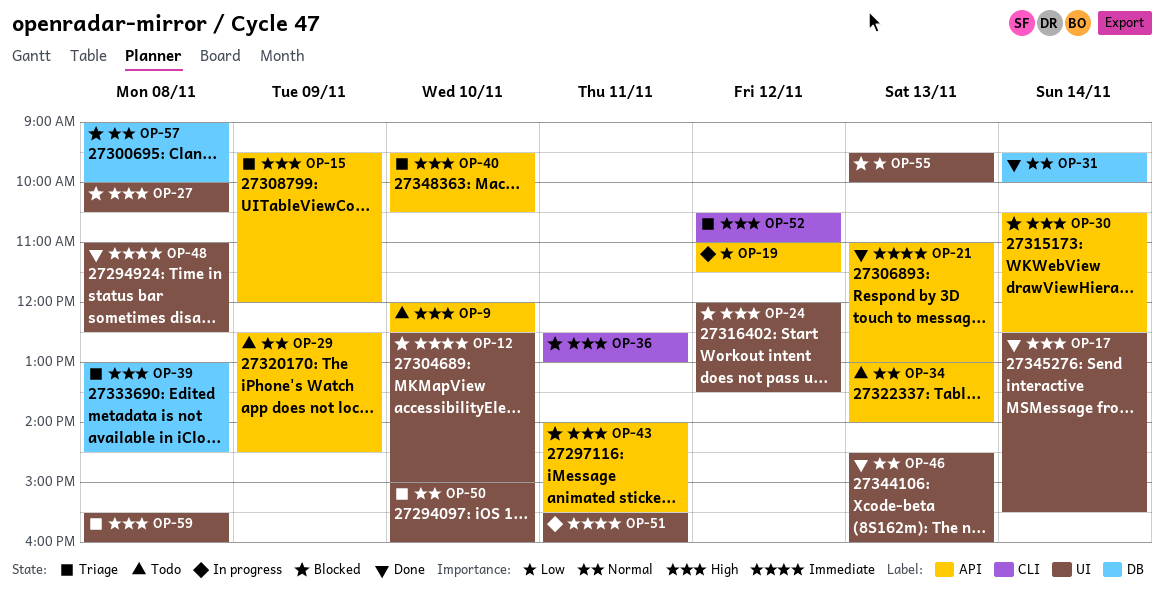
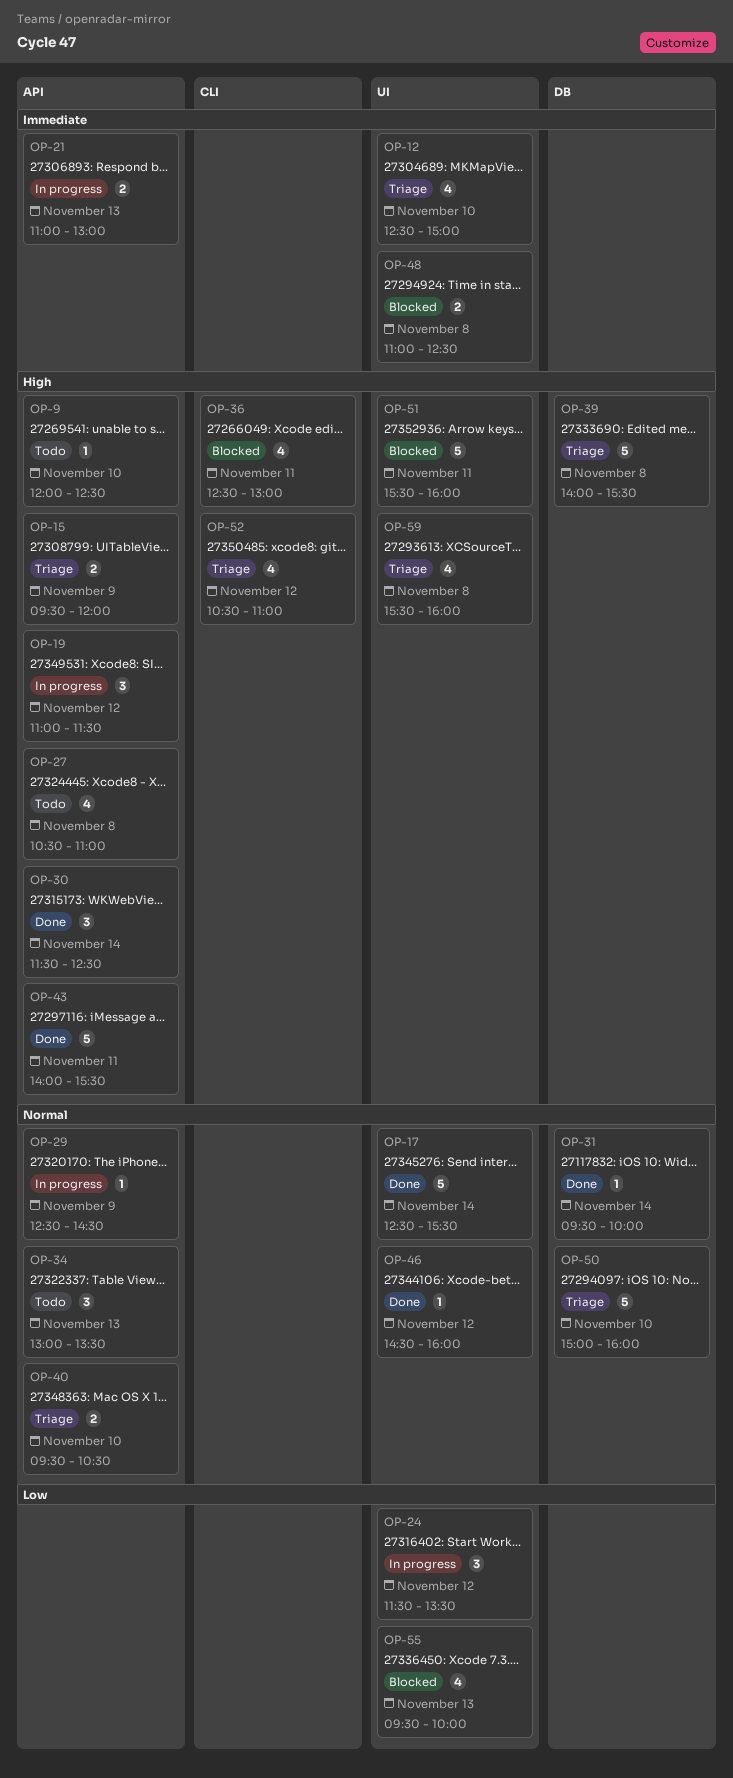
OP-12, status: Blocked -> Triage
OP-17, priority: High -> Normal
OP-19, priority: Low -> High
OP-21, status: Done -> In progress
OP-24, status: Blocked -> In progress
OP-24, priority: High -> Low
OP-24, begins: 12:00 -> 11:30
OP-27, status: Blocked -> Todo
OP-27, label: UI -> API
OP-27, begins: 10:00 -> 10:30
OP-27, ends: 10:30 -> 11:00
OP-29, status: Todo -> In progress
OP-30, status: Blocked -> Done
OP-30, begins: 10:30 -> 11:30
OP-34, ends: 14:00 -> 13:30
OP-39, begins: 13:00 -> 14:00
OP-39, ends: 14:30 -> 15:30
OP-40, priority: High -> Normal
OP-43, status: Blocked -> Done
OP-46, day: Nov 13 -> Nov 12
OP-48, status: Done -> Blocked
OP-50, label: UI -> DB
OP-51, status: In progress -> Blocked
OP-51, priority: Immediate -> High
OP-57: present -> none

